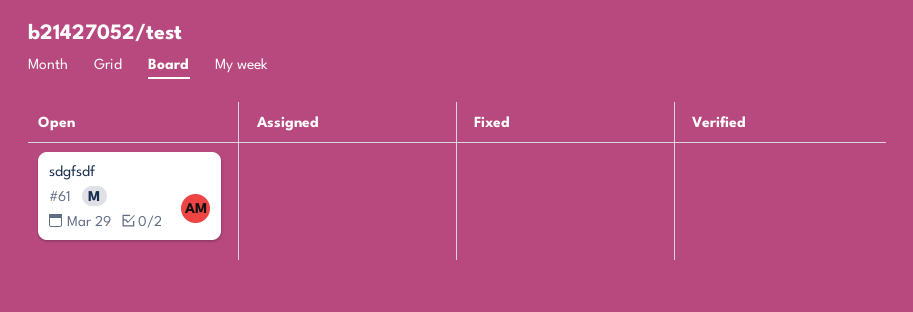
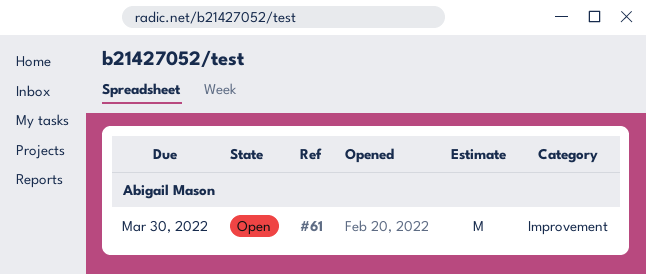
#61, due: Mar 29 -> Mar 30

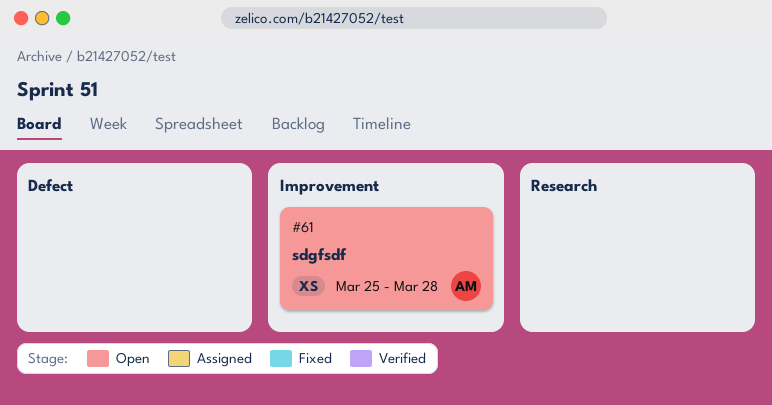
#61, estimate: M -> XS
#61, due: Mar 30 -> Mar 28

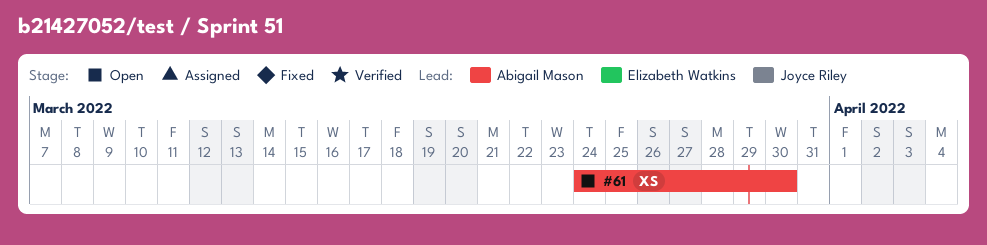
#61, start: Mar 25 -> Mar 24
#61, due: Mar 28 -> Mar 30

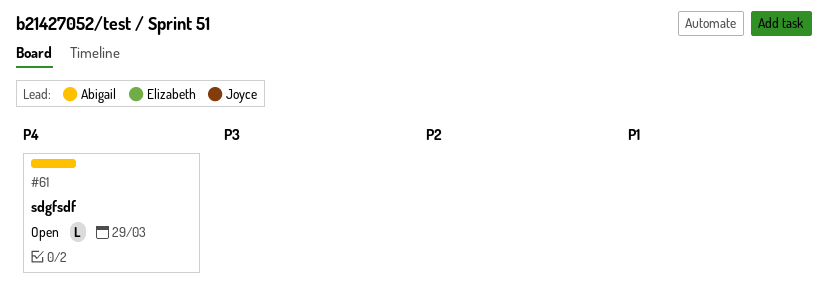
#61, estimate: XS -> L
#61, due: Mar 30 -> Mar 29

